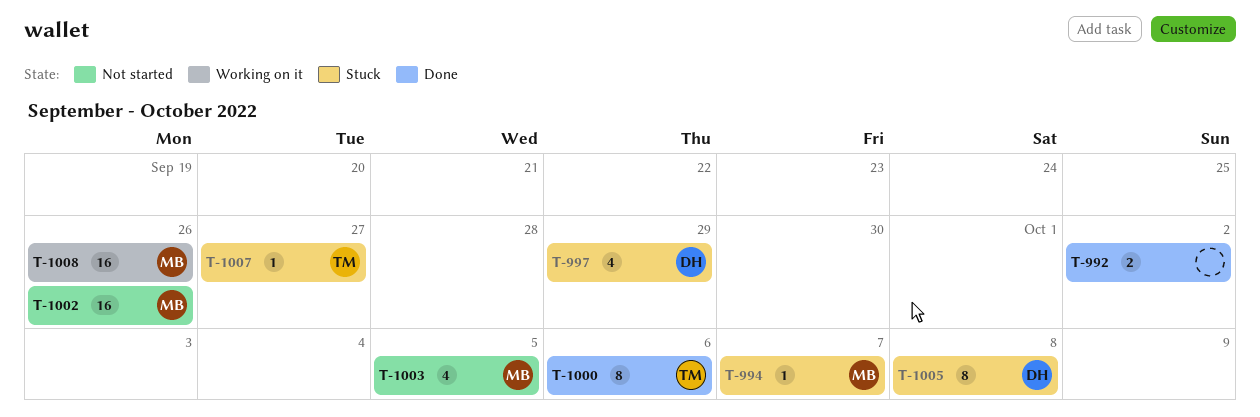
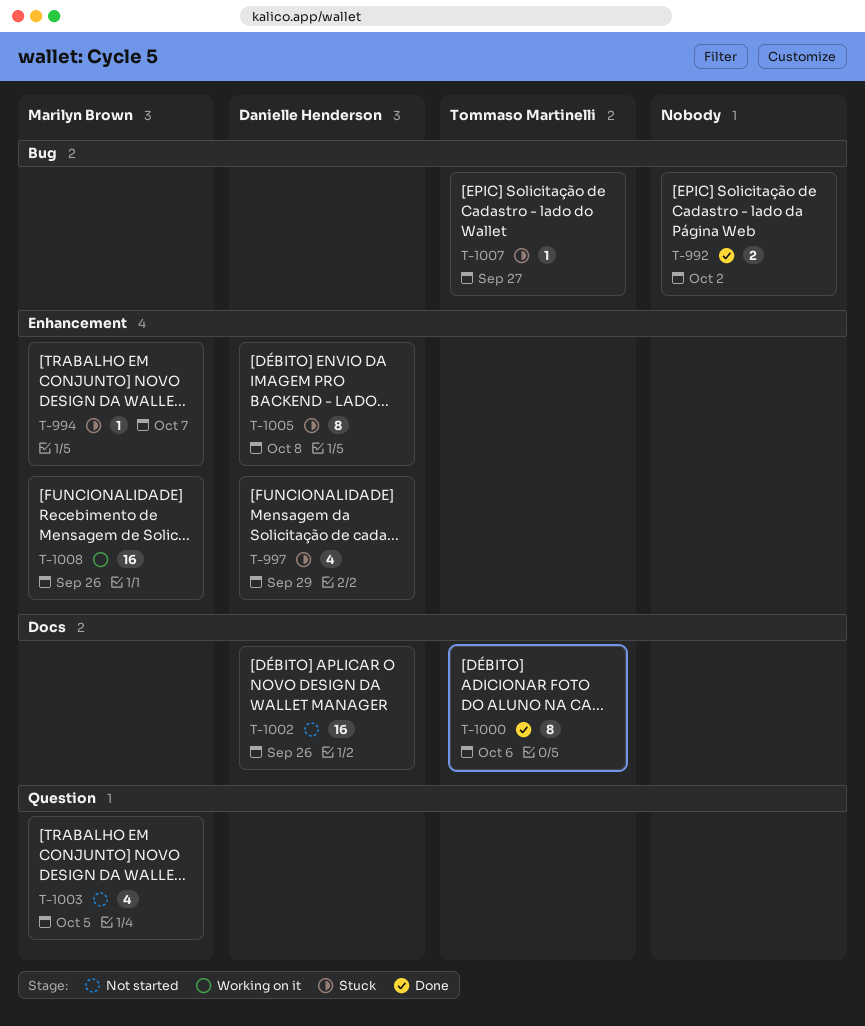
T-1002, owner: Marilyn Brown -> Danielle Henderson

